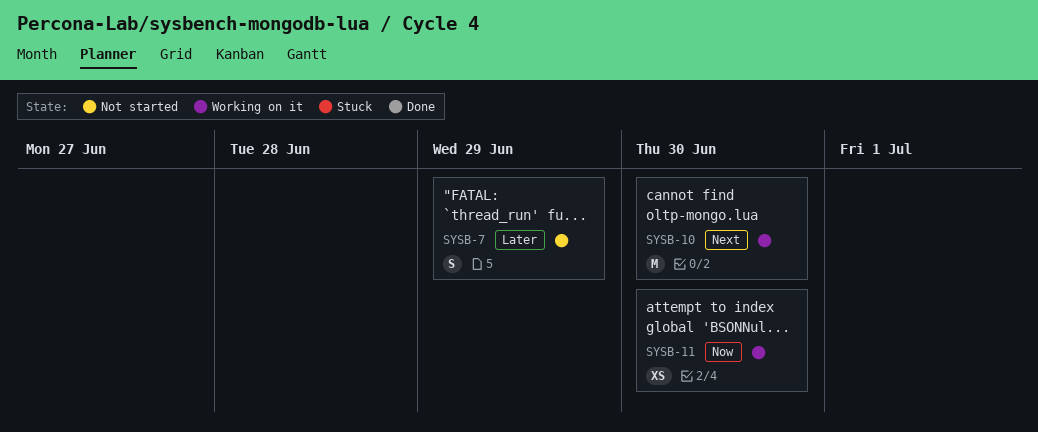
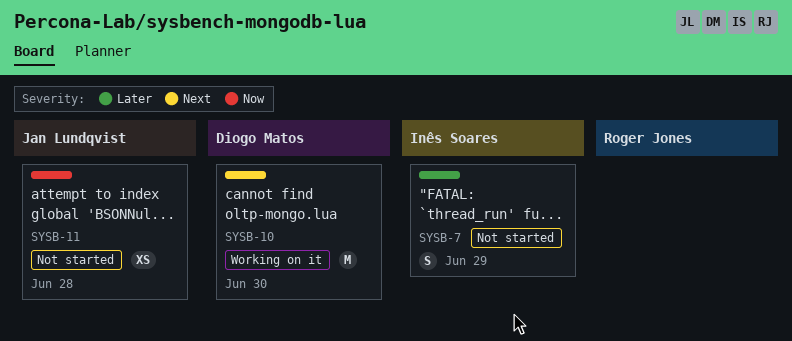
SYSB-11, status: Working on it -> Not started
SYSB-11, due: Jun 30 -> Jun 28

